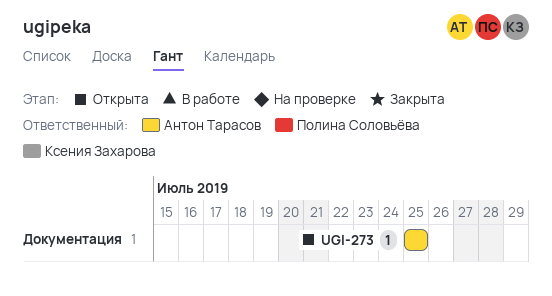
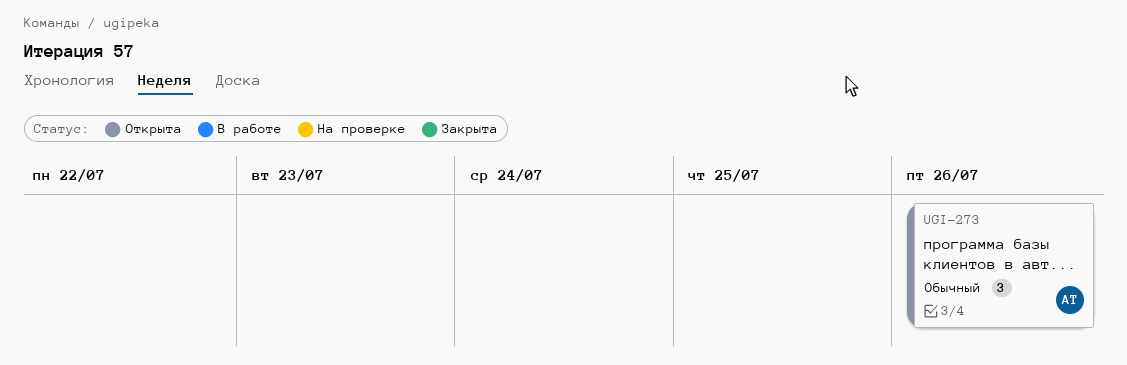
UGI-273, estimate: 1 -> 3
UGI-273, due: Jul 25 -> Jul 26

